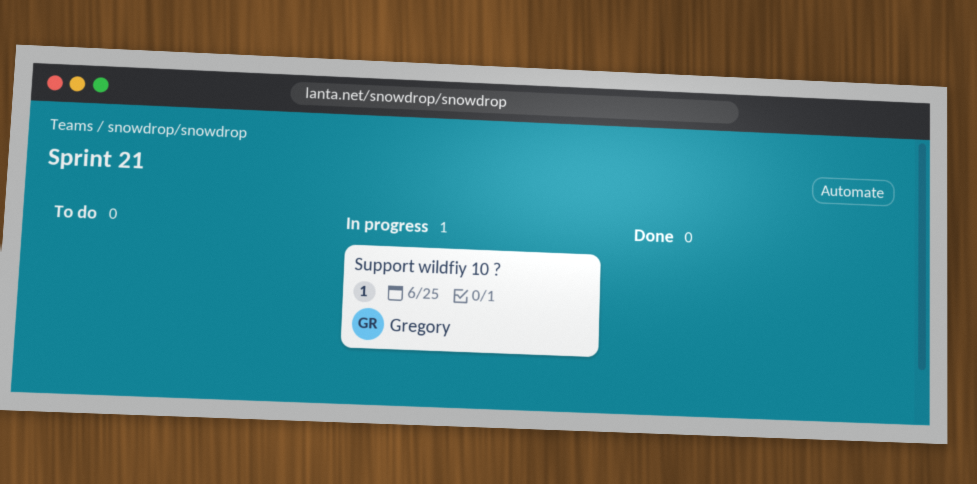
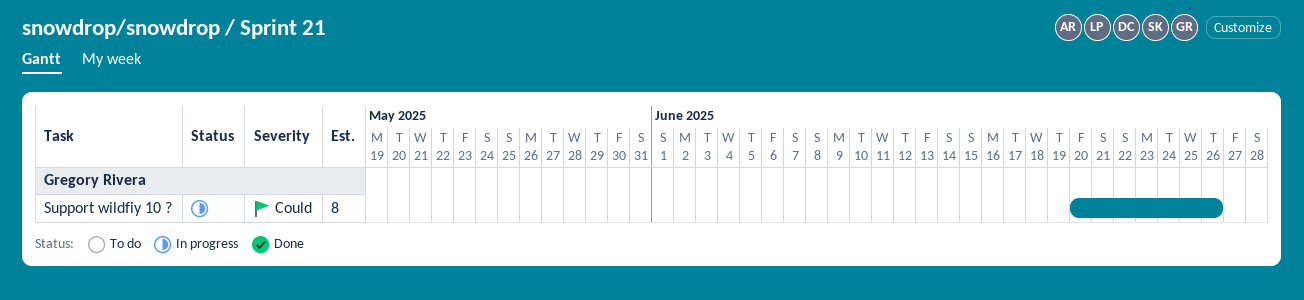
Support wildfiy 10 ?, estimate: 1 -> 8
Support wildfiy 10 ?, due: Jun 25 -> Jun 26

